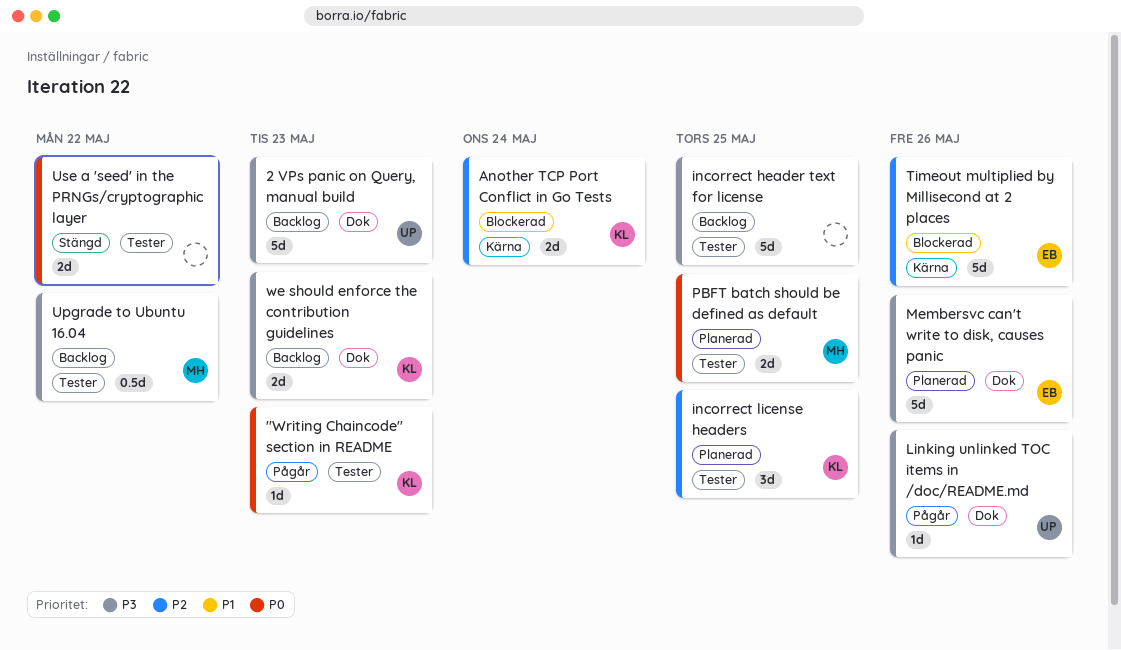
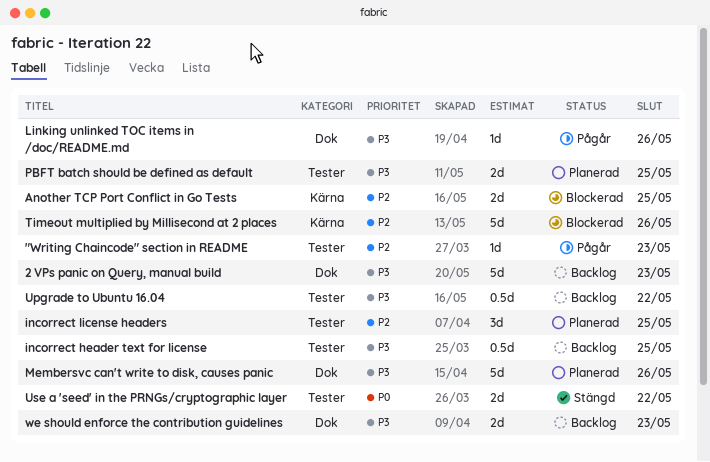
"Writing Chaincode" section in README, priority: P0 -> P2
Another TCP Port Conflict in Go Tests, due: May 24 -> May 25
incorrect header text for license, estimate: 5d -> 0.5d
PBFT batch should be defined as default, priority: P0 -> P3

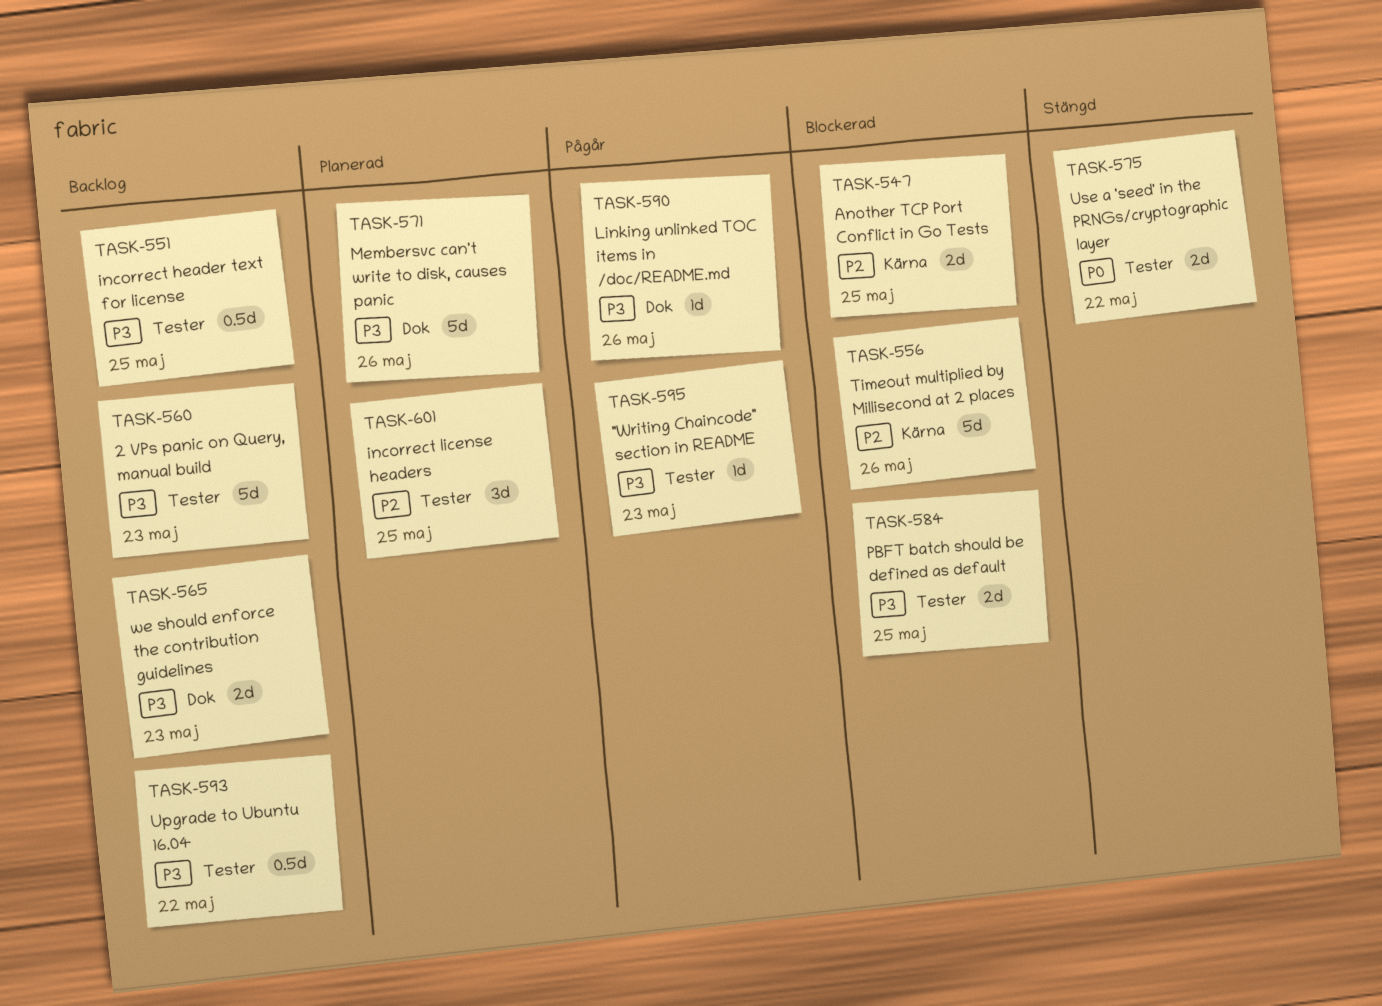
"Writing Chaincode" section in README, priority: P2 -> P3
2 VPs panic on Query, manual build, label: Dok -> Tester
PBFT batch should be defined as default, status: Planerad -> Blockerad

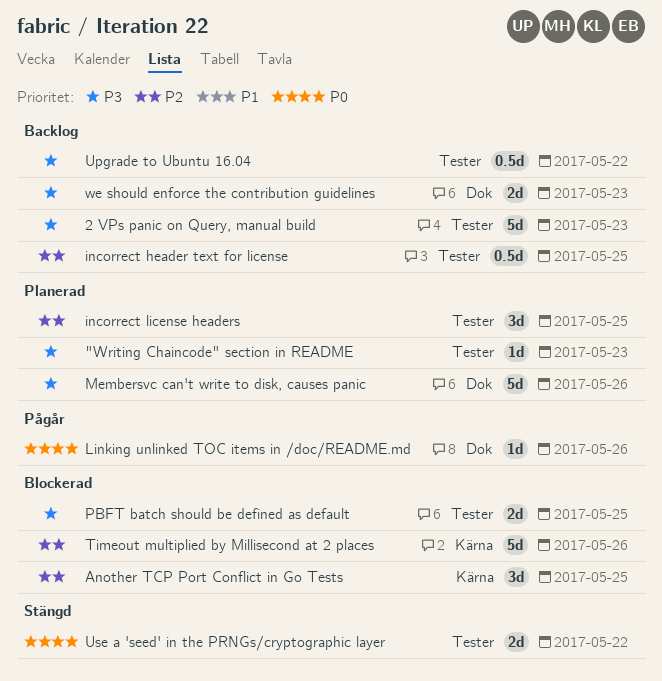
"Writing Chaincode" section in README, status: Pågår -> Planerad
Another TCP Port Conflict in Go Tests, estimate: 2d -> 3d
incorrect header text for license, priority: P3 -> P2
Linking unlinked TOC items in /doc/README.md, priority: P3 -> P0

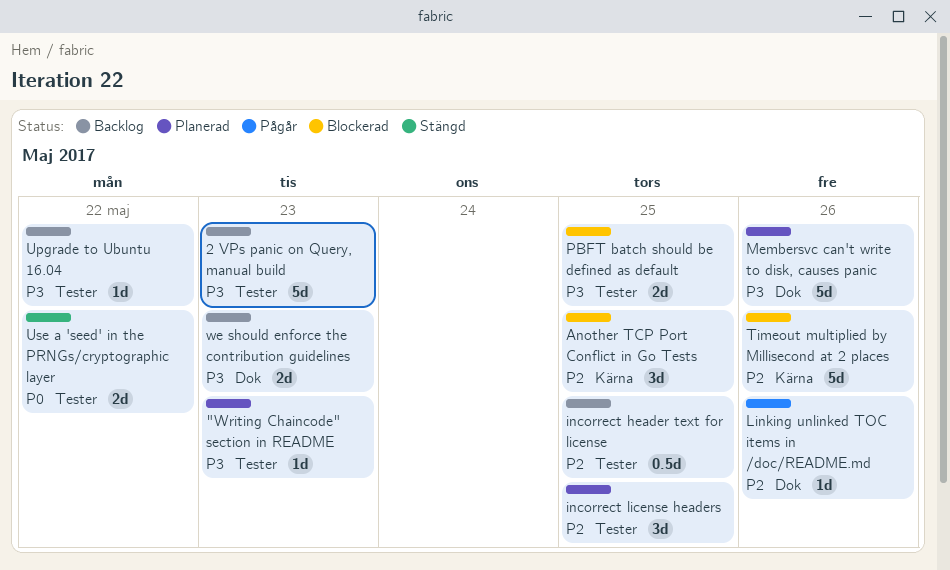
Linking unlinked TOC items in /doc/README.md, priority: P0 -> P2
Upgrade to Ubuntu 16.04, estimate: 0.5d -> 1d

